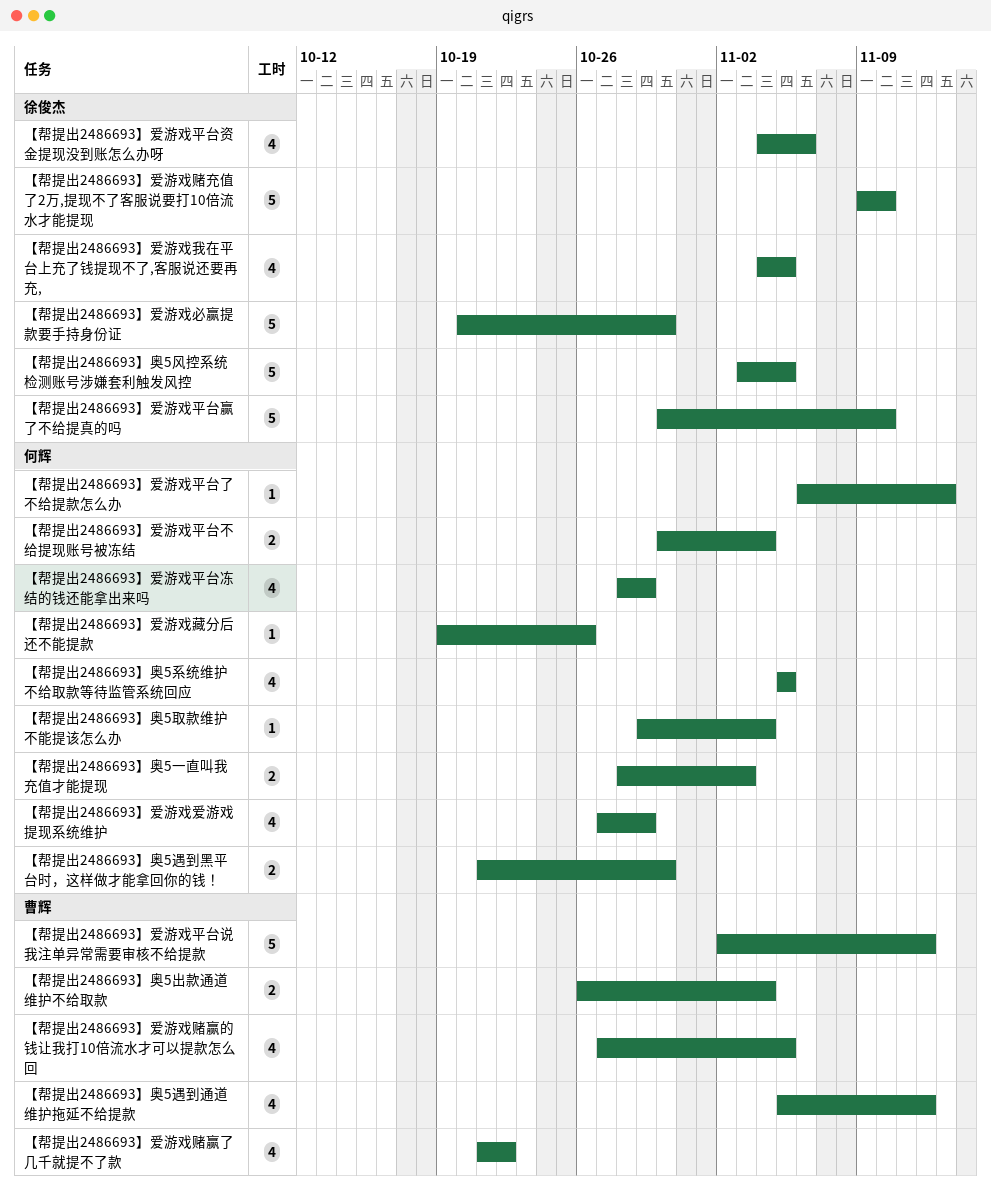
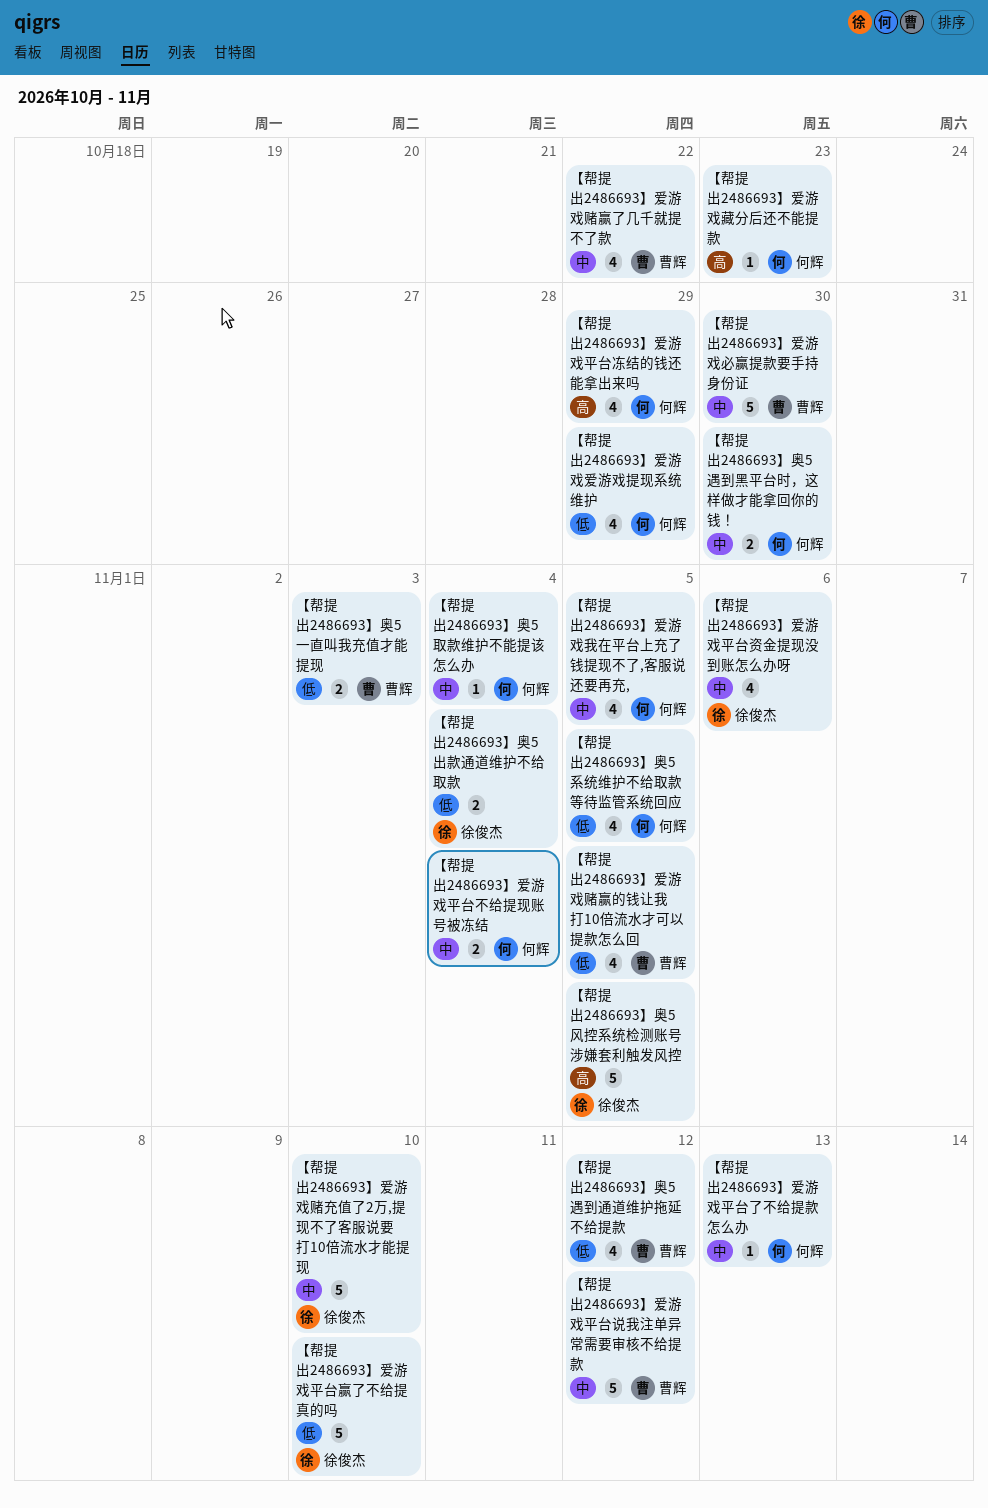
【帮提出2486693】奥5一直叫我充值才能提现, owner: 何辉 -> 曹辉
【帮提出2486693】奥5出款通道维护不给取款, owner: 曹辉 -> 徐俊杰
【帮提出2486693】爱游戏必赢提款要手持身份证, owner: 徐俊杰 -> 曹辉
【帮提出2486693】爱游戏我在平台上充了钱提现不了,客服说还要再充,, owner: 徐俊杰 -> 何辉
【帮提出2486693】爱游戏藏分后还不能提款, due: Oct 26 -> Oct 23

